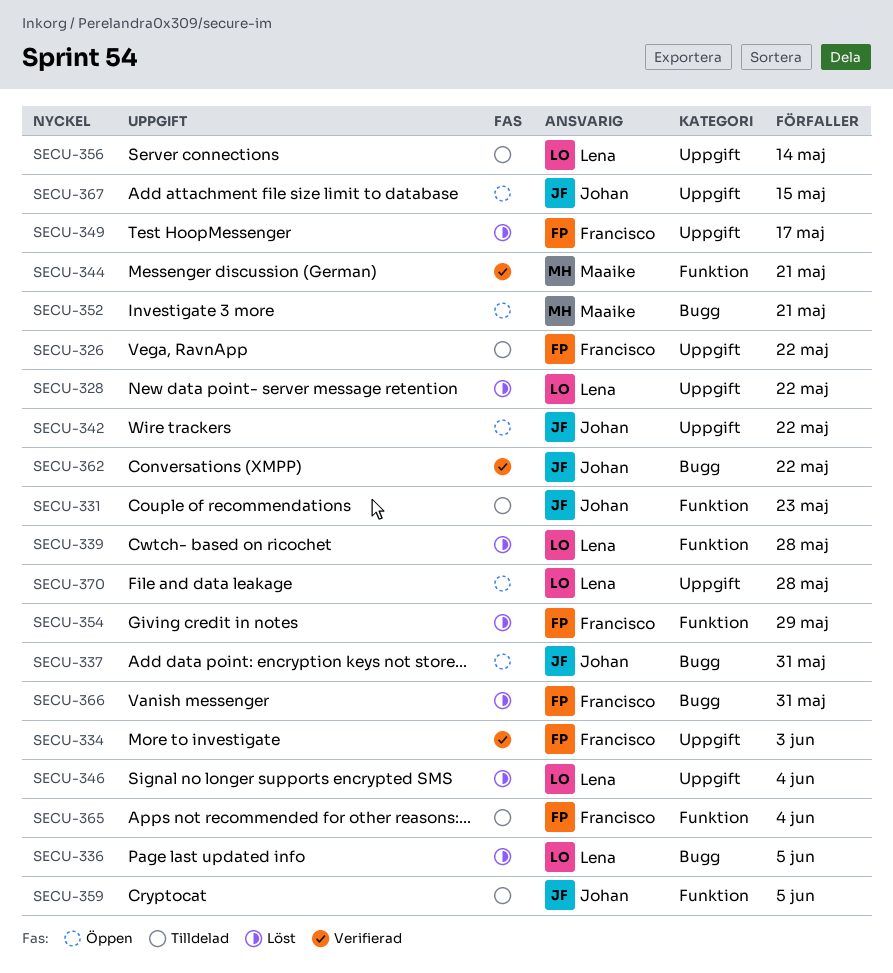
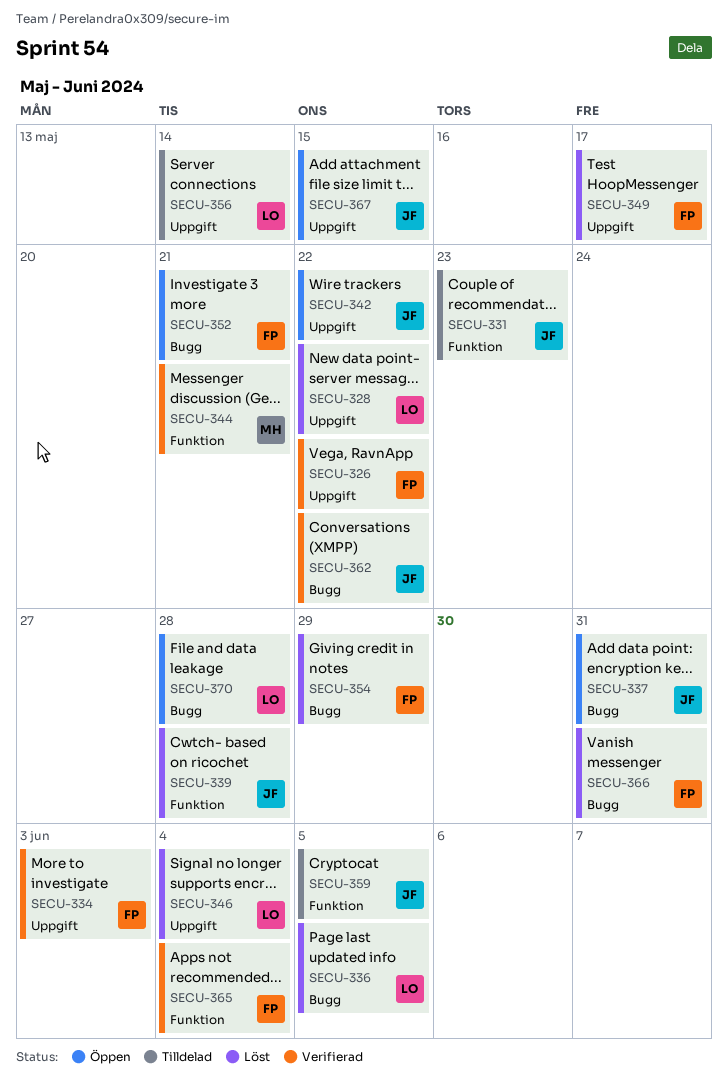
SECU-326, status: Tilldelad -> Verifierad
SECU-339, owner: Lena -> Johan
SECU-352, owner: Maaike -> Francisco
SECU-354, label: Funktion -> Bugg
SECU-365, status: Tilldelad -> Verifierad
SECU-370, label: Uppgift -> Bugg

